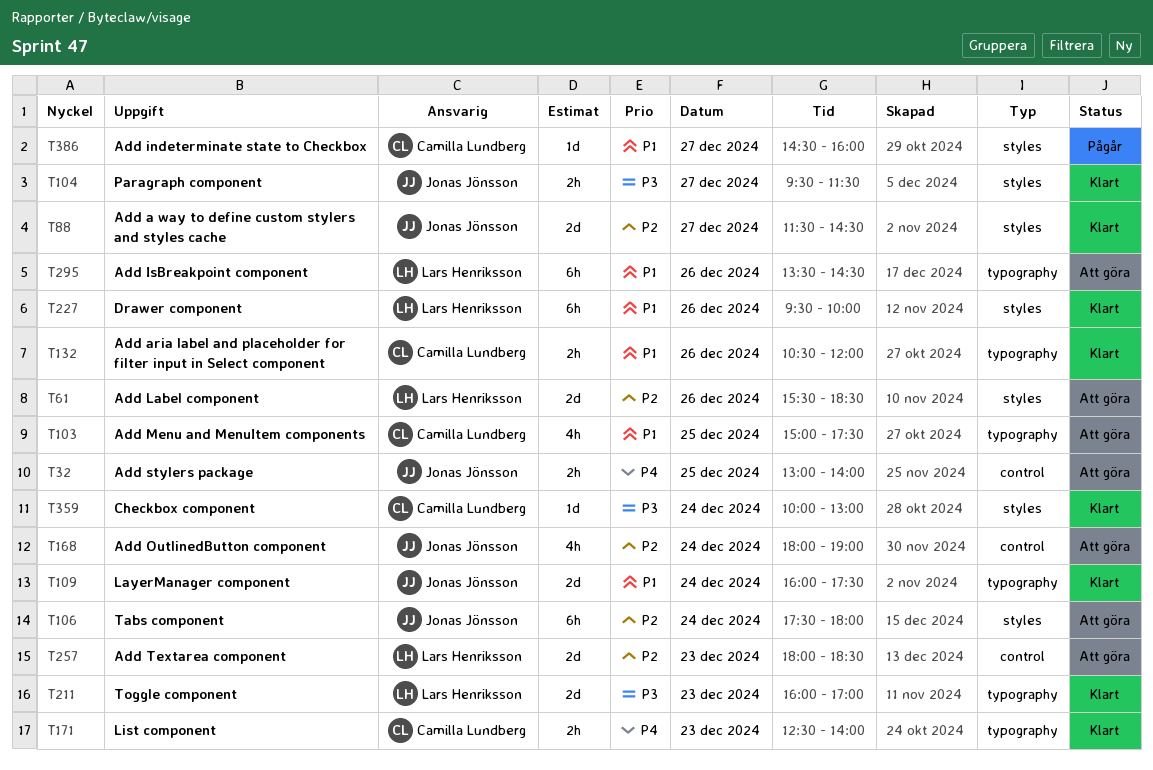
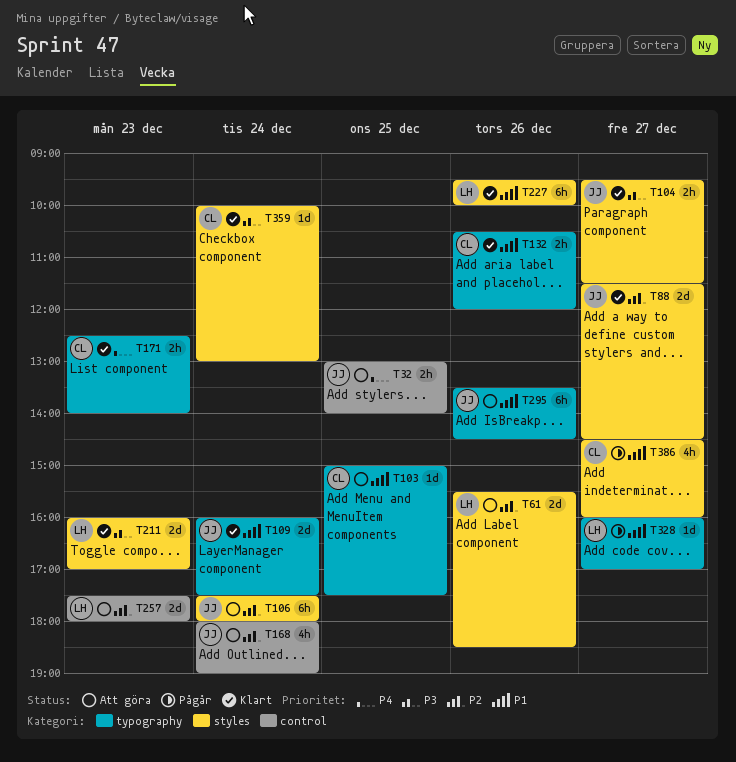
T103, estimate: 4h -> 1d
T211, label: typography -> styles
T257, begins: 18:00 -> 17:30
T257, ends: 18:30 -> 18:00
T295, owner: Lars Henriksson -> Jonas Jönsson
T328: none -> present
T386, estimate: 1d -> 4h

